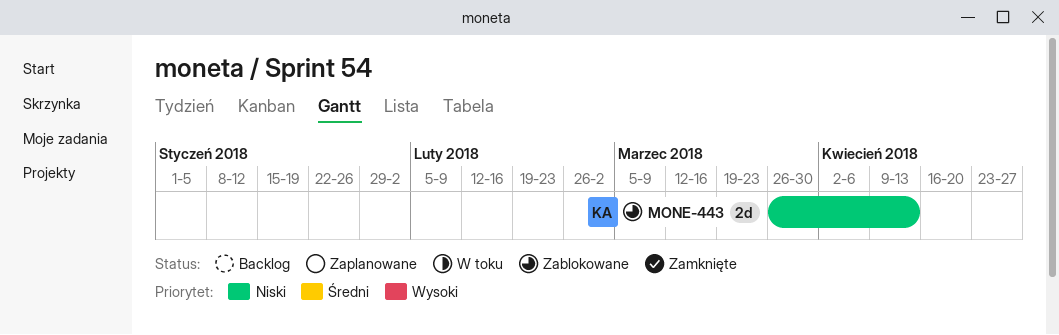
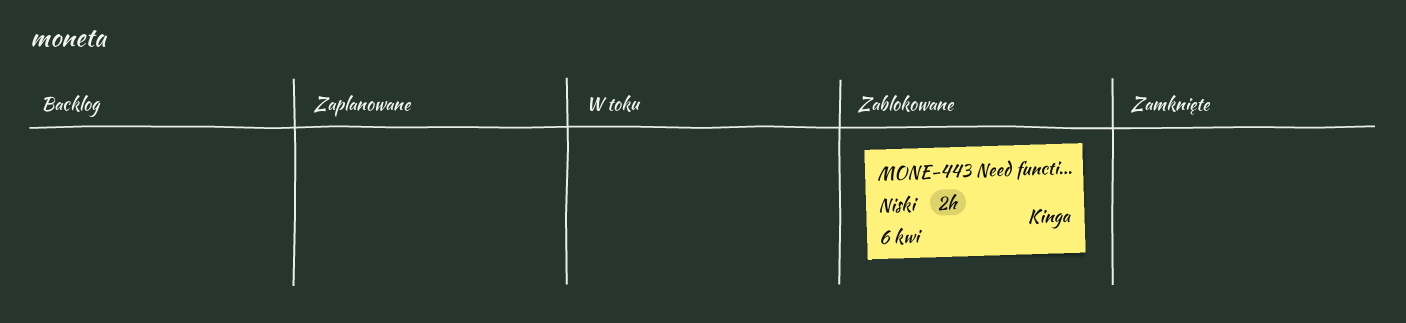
MONE-443, estimate: 2d -> 2h
MONE-443, due: Apr 13 -> Apr 6

